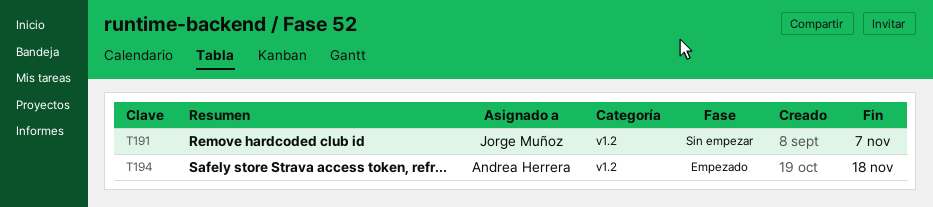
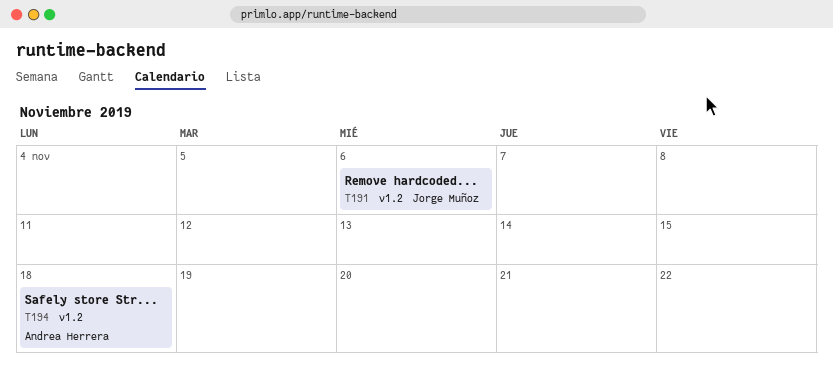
T191, due: Nov 7 -> Nov 6

